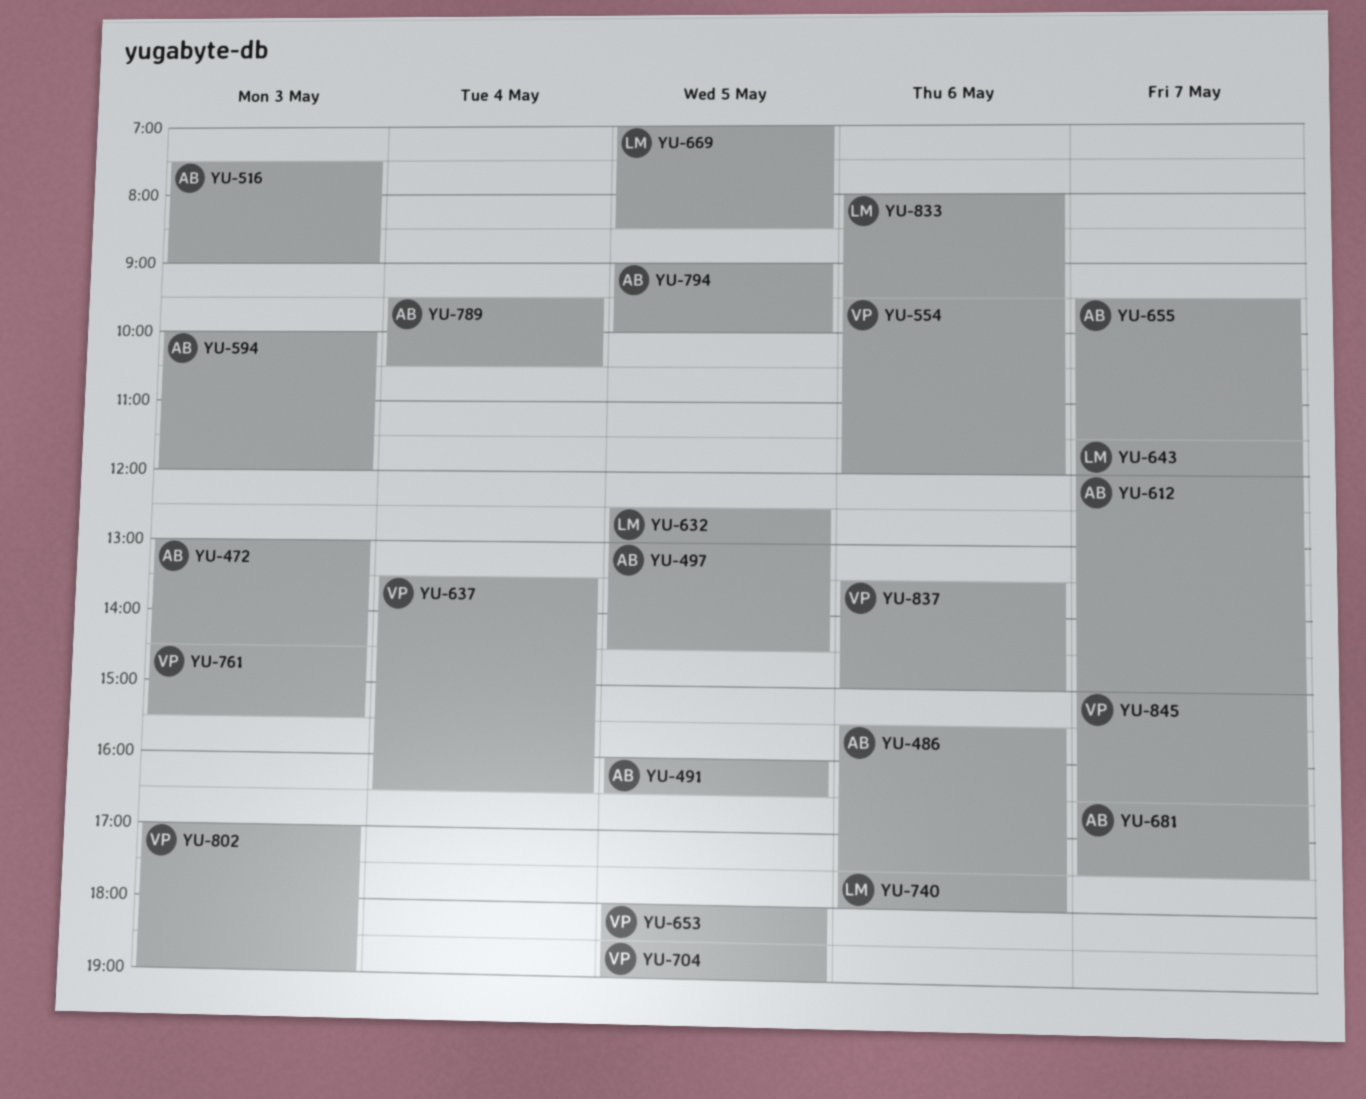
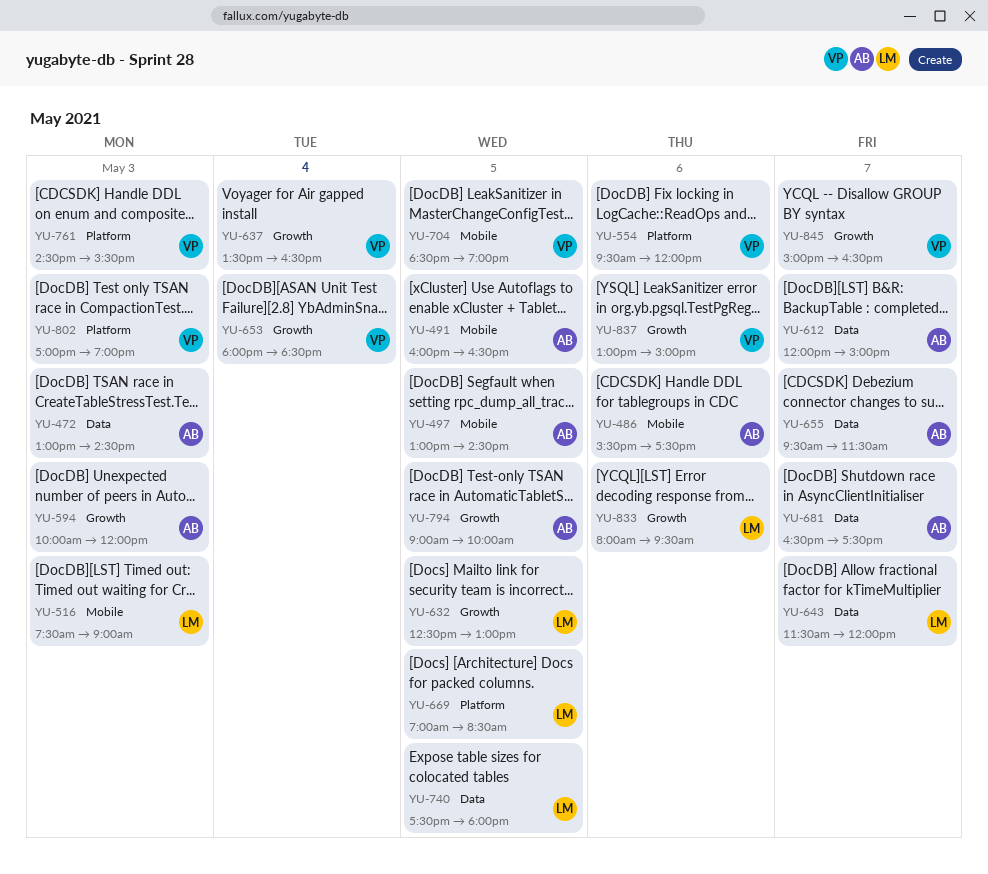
YU-516, owner: AB -> LM
YU-653, day: May 5 -> May 4
YU-740, day: May 6 -> May 5
YU-789: present -> none
YU-837, begins: 13:30 -> 13:00

